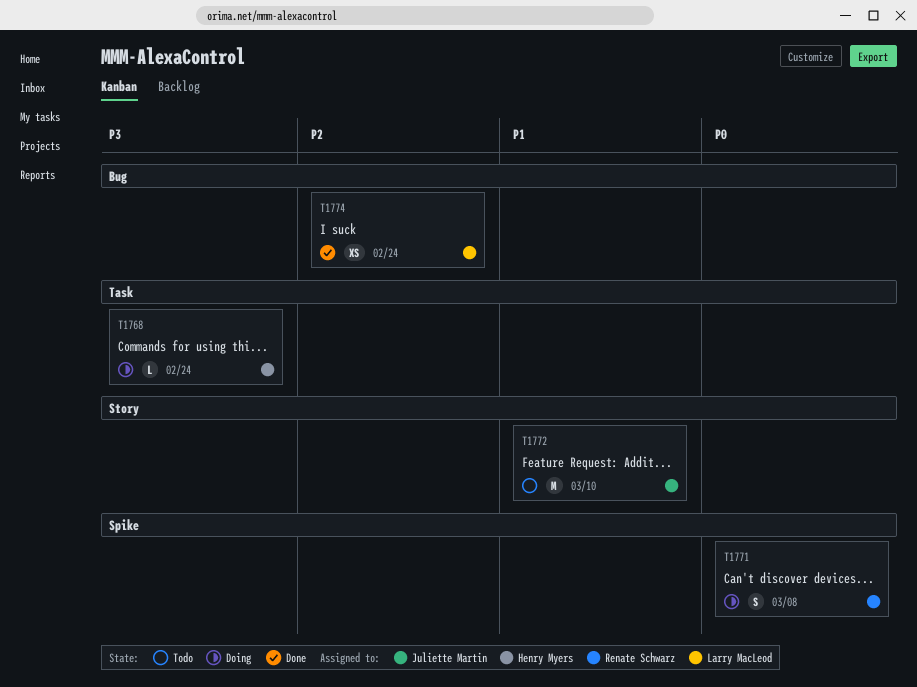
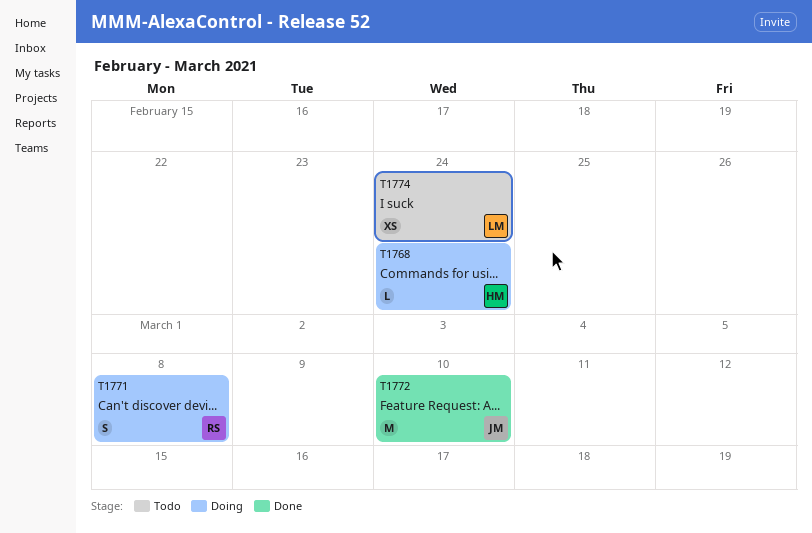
T1772, status: Todo -> Done
T1774, status: Done -> Todo

